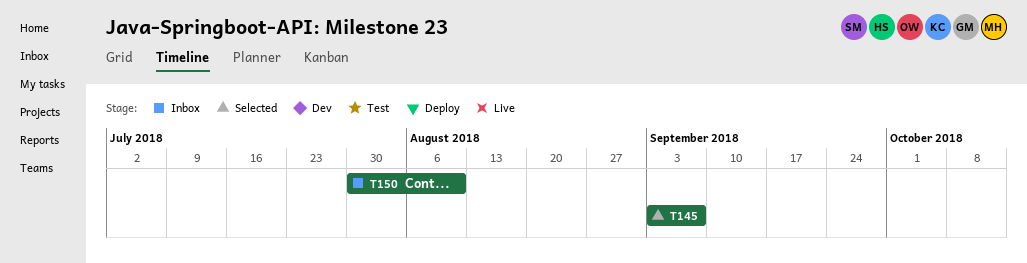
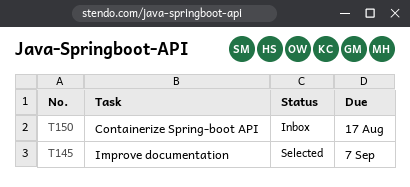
T150, due: Aug 10 -> Aug 17

